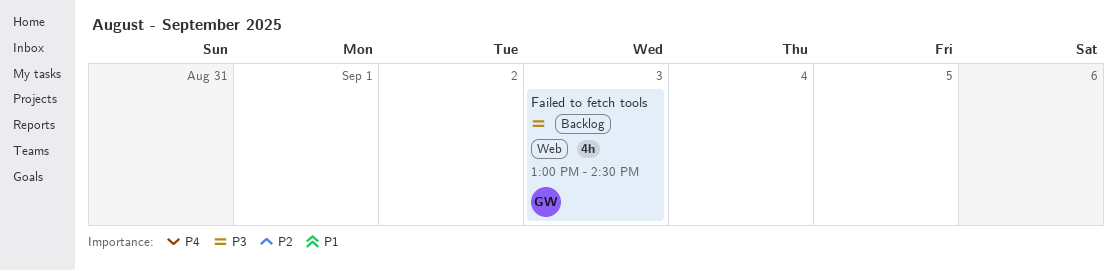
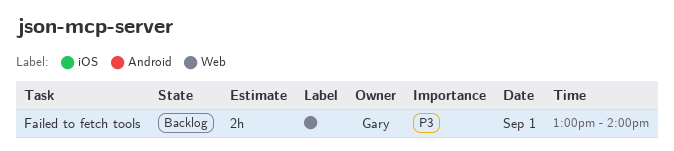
Failed to fetch tools, estimate: 4h -> 2h
Failed to fetch tools, day: Sep 3 -> Sep 1
Failed to fetch tools, ends: 14:30 -> 14:00

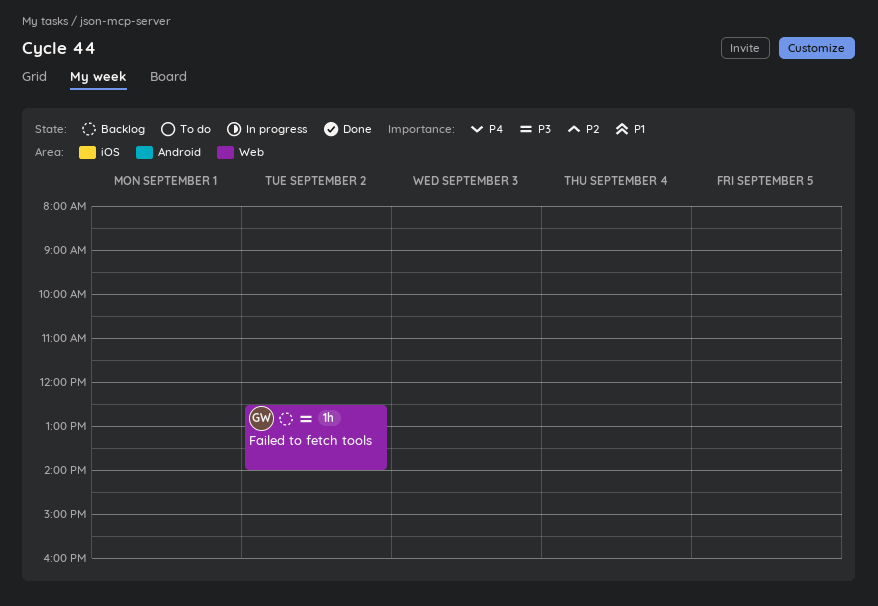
Failed to fetch tools, estimate: 2h -> 1h
Failed to fetch tools, day: Sep 1 -> Sep 2
Failed to fetch tools, begins: 13:00 -> 12:30

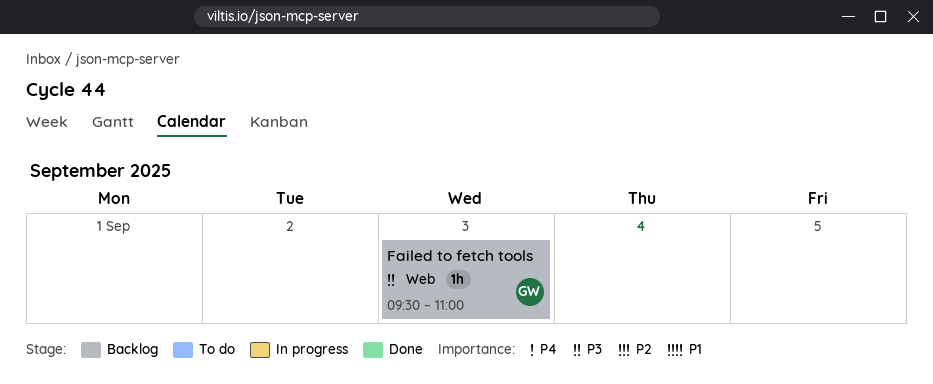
Failed to fetch tools, day: Sep 2 -> Sep 3
Failed to fetch tools, begins: 12:30 -> 09:30
Failed to fetch tools, ends: 14:00 -> 11:00

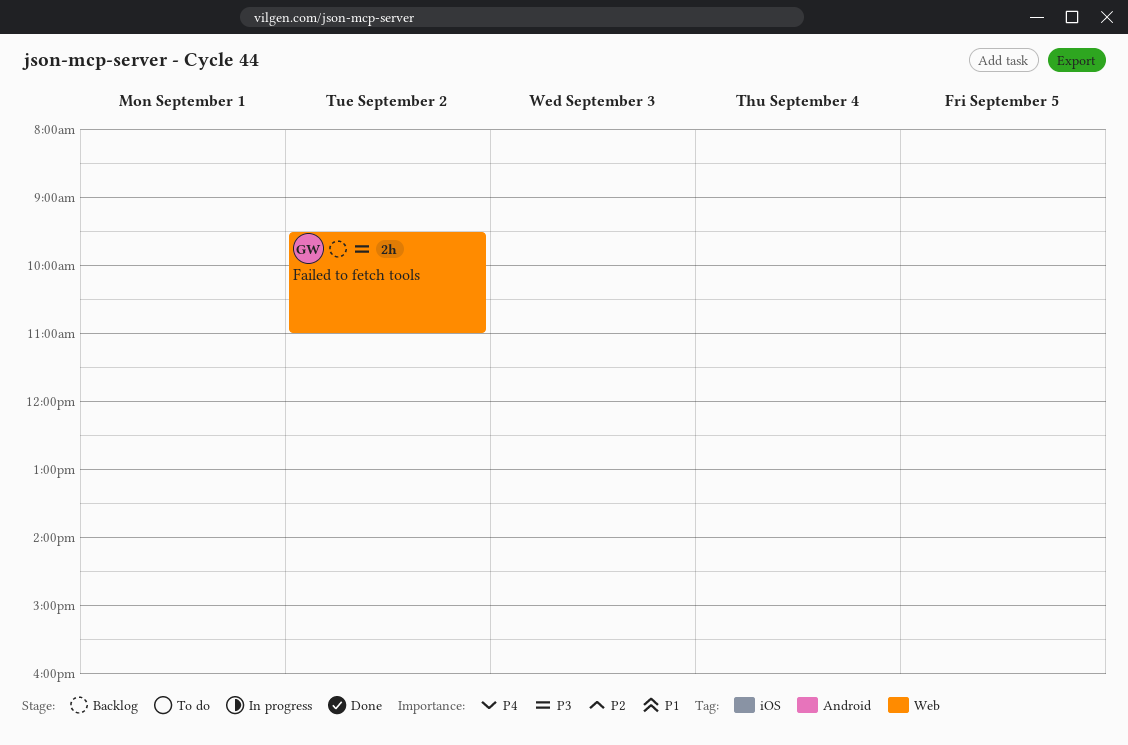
Failed to fetch tools, estimate: 1h -> 2h
Failed to fetch tools, day: Sep 3 -> Sep 2

